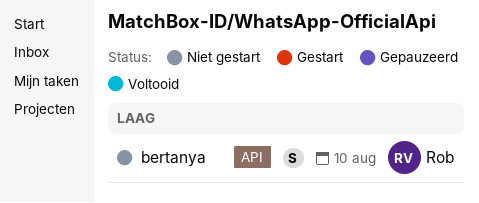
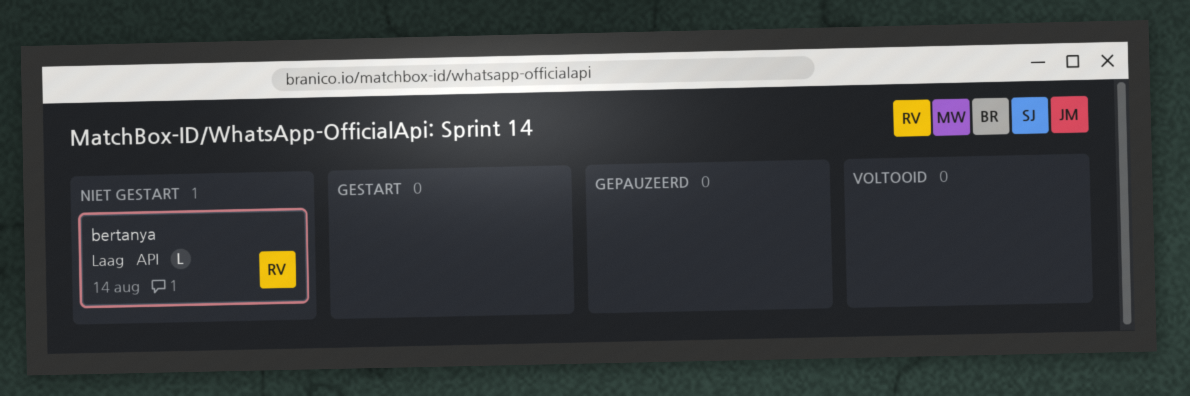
bertanya, estimate: S -> L
bertanya, due: Aug 10 -> Aug 14

